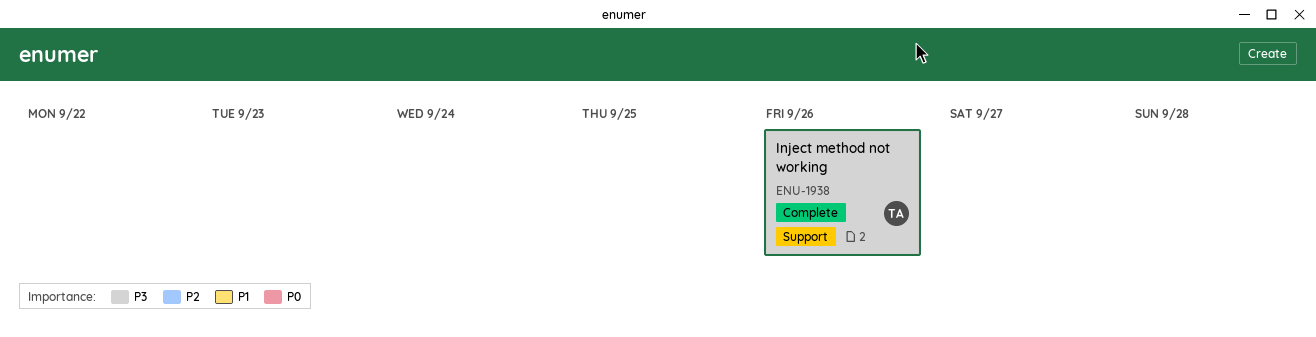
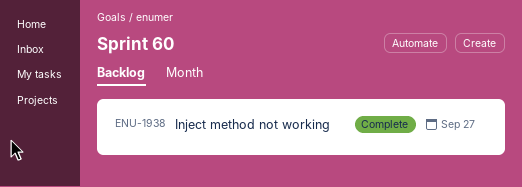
ENU-1938, due: Sep 26 -> Sep 27

